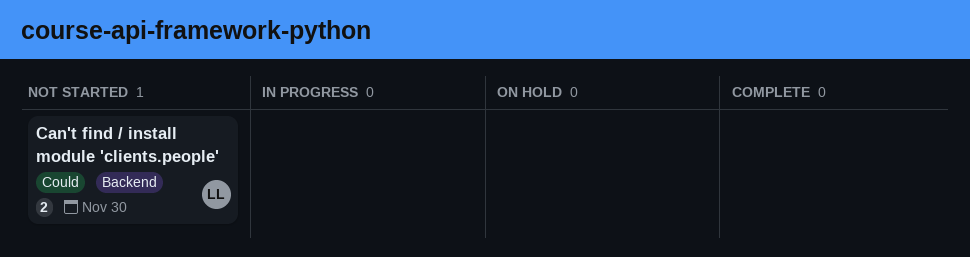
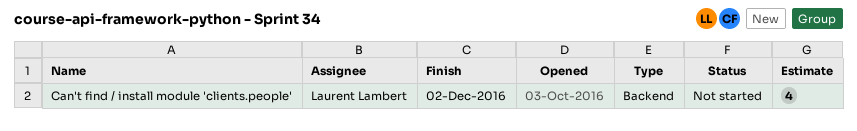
Can't find / install module 'clients.people', estimate: 2 -> 4
Can't find / install module 'clients.people', due: Nov 30 -> Dec 2

